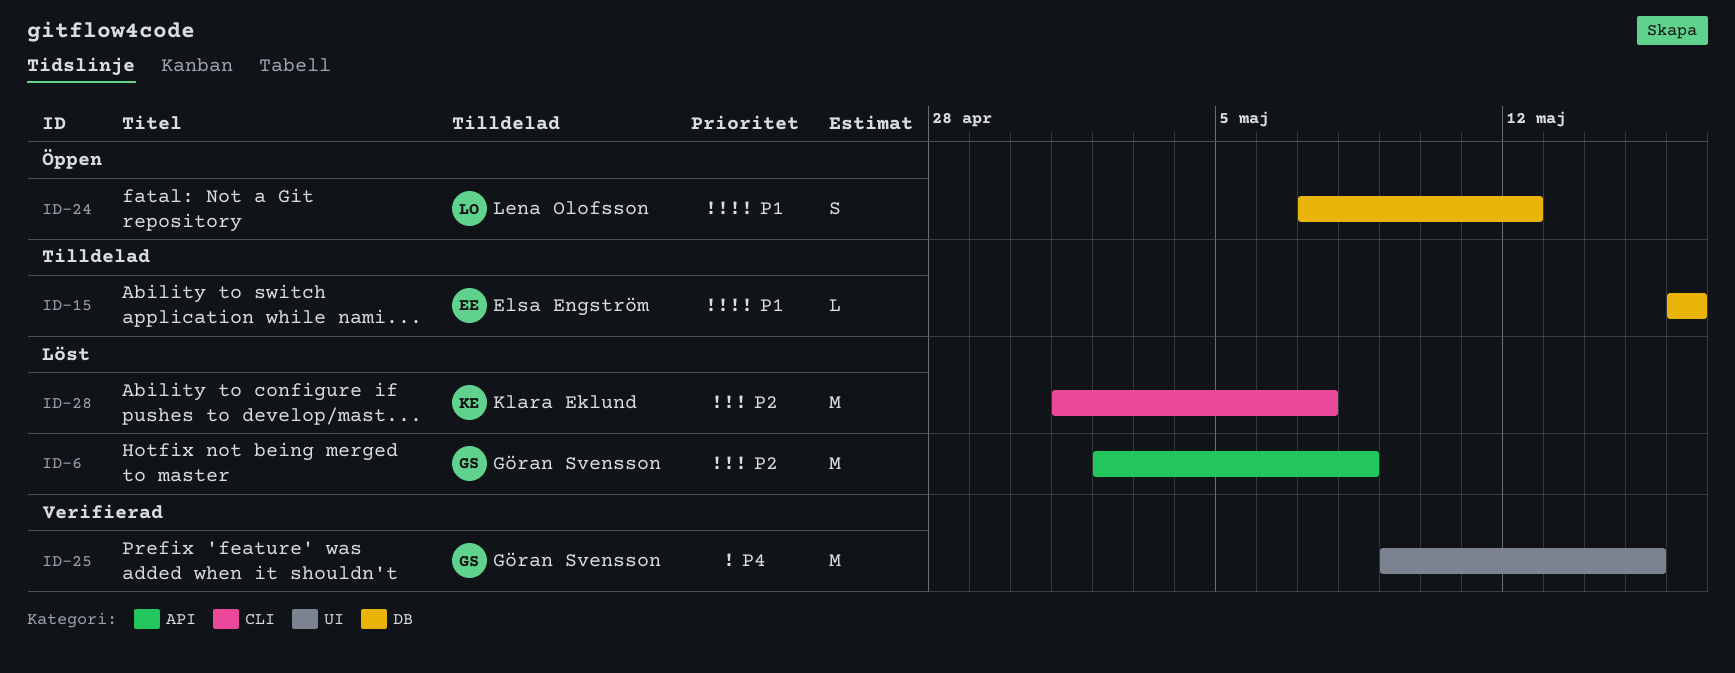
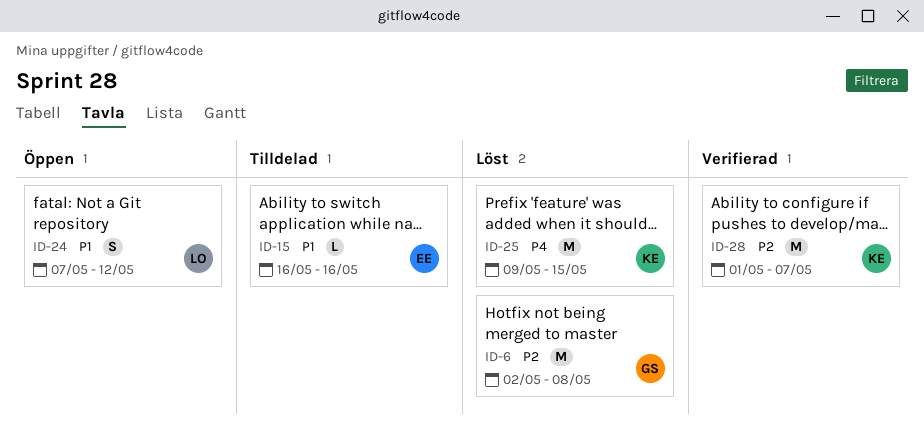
ID-25, status: Verifierad -> Löst
ID-25, owner: Göran Svensson -> Klara Eklund
ID-28, status: Löst -> Verifierad

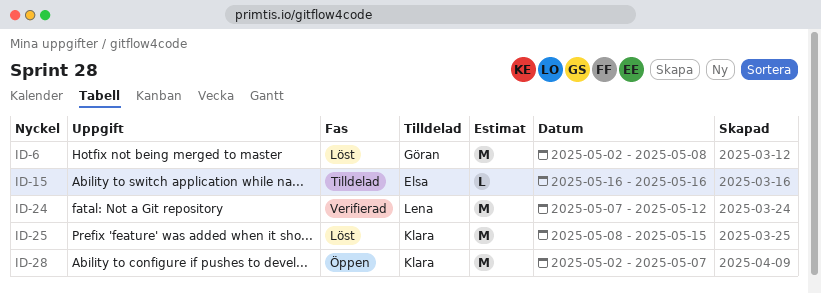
ID-24, status: Öppen -> Verifierad
ID-24, estimate: S -> M
ID-25, start: May 9 -> May 8
ID-28, status: Verifierad -> Öppen
ID-28, start: May 1 -> May 2

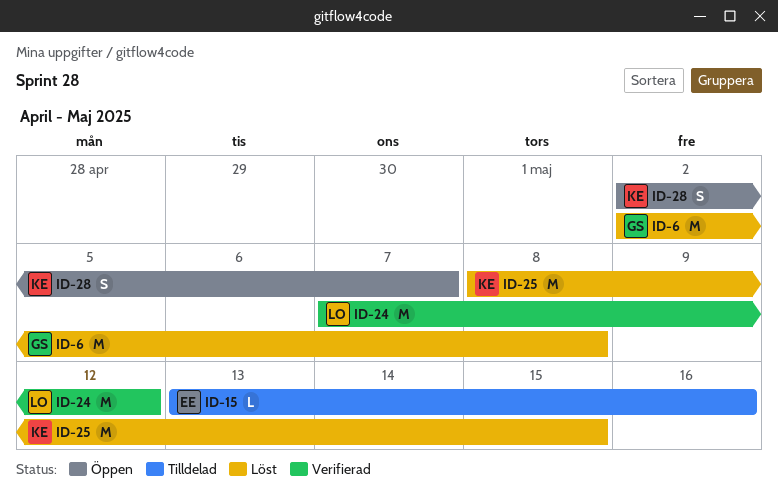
ID-15, start: May 16 -> May 13
ID-28, estimate: M -> S

